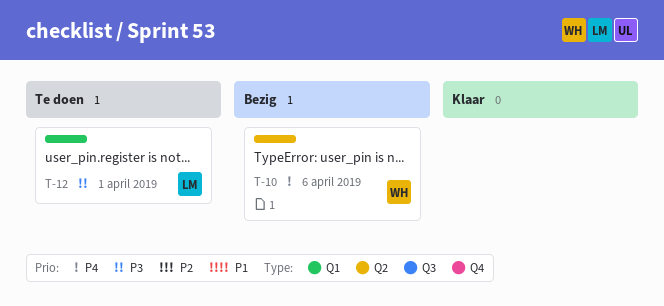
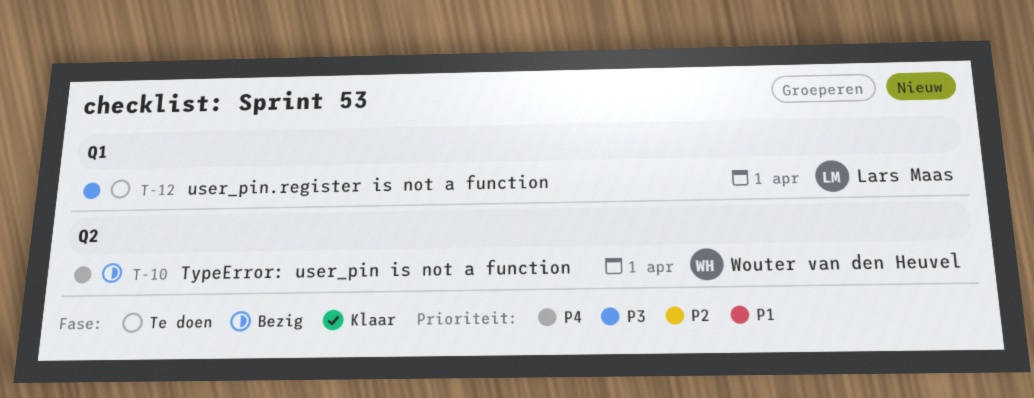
T-10, due: Apr 6 -> Apr 1

